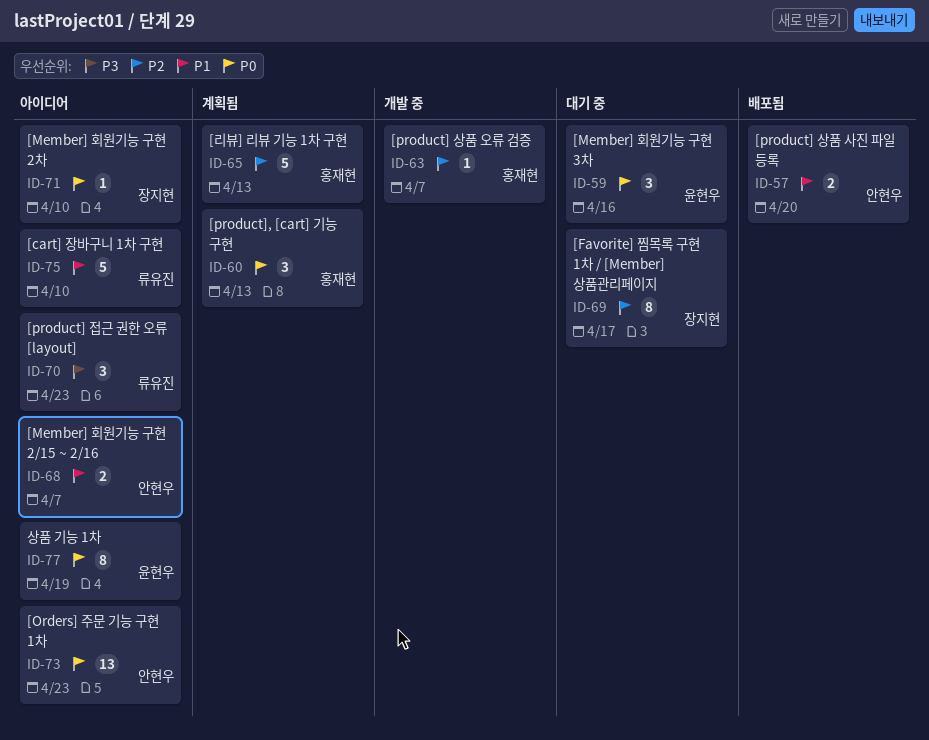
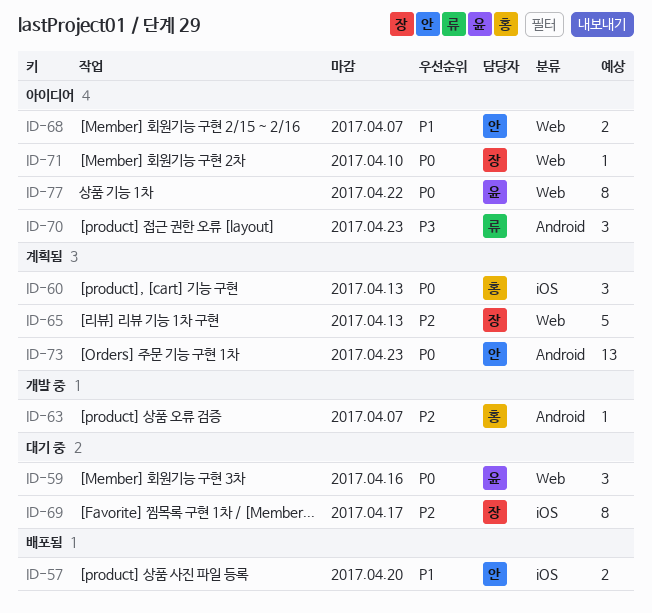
ID-65, owner: 홍재현 -> 장지현
ID-73, status: 아이디어 -> 계획됨
ID-75: present -> none
ID-77, due: Apr 19 -> Apr 22

